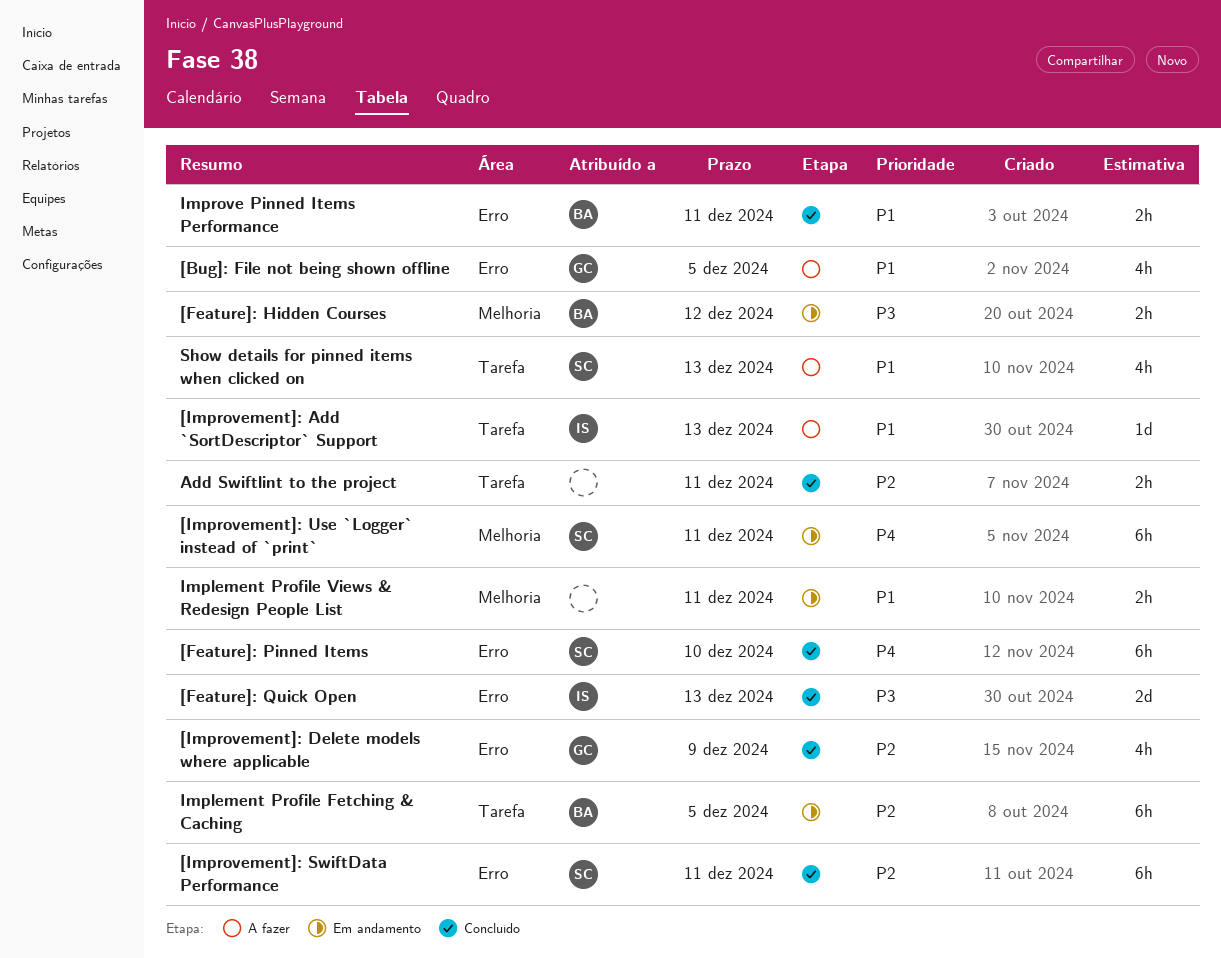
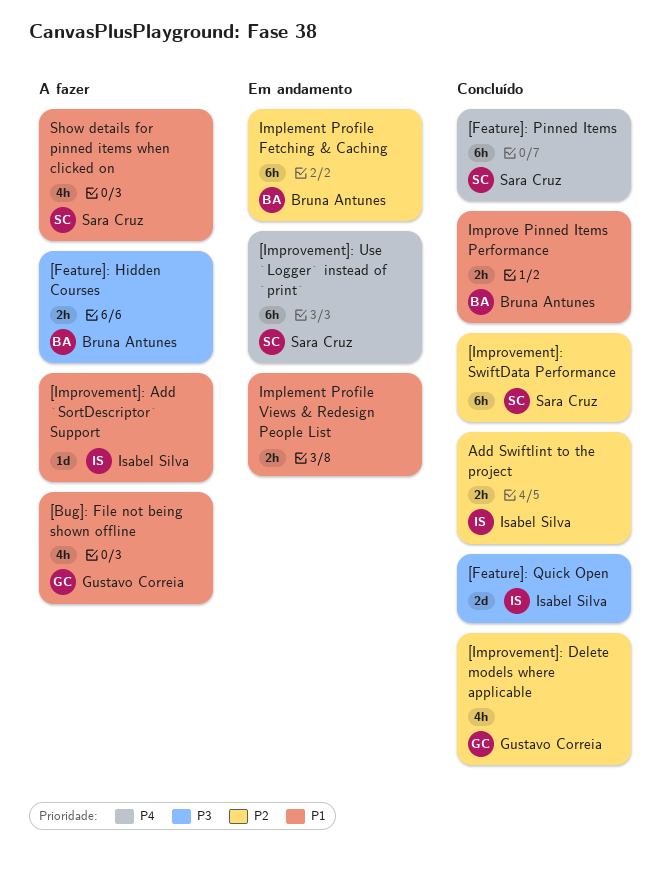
[Feature]: Hidden Courses, status: Em andamento -> A fazer
Add Swiftlint to the project, owner: none -> Isabel Silva

